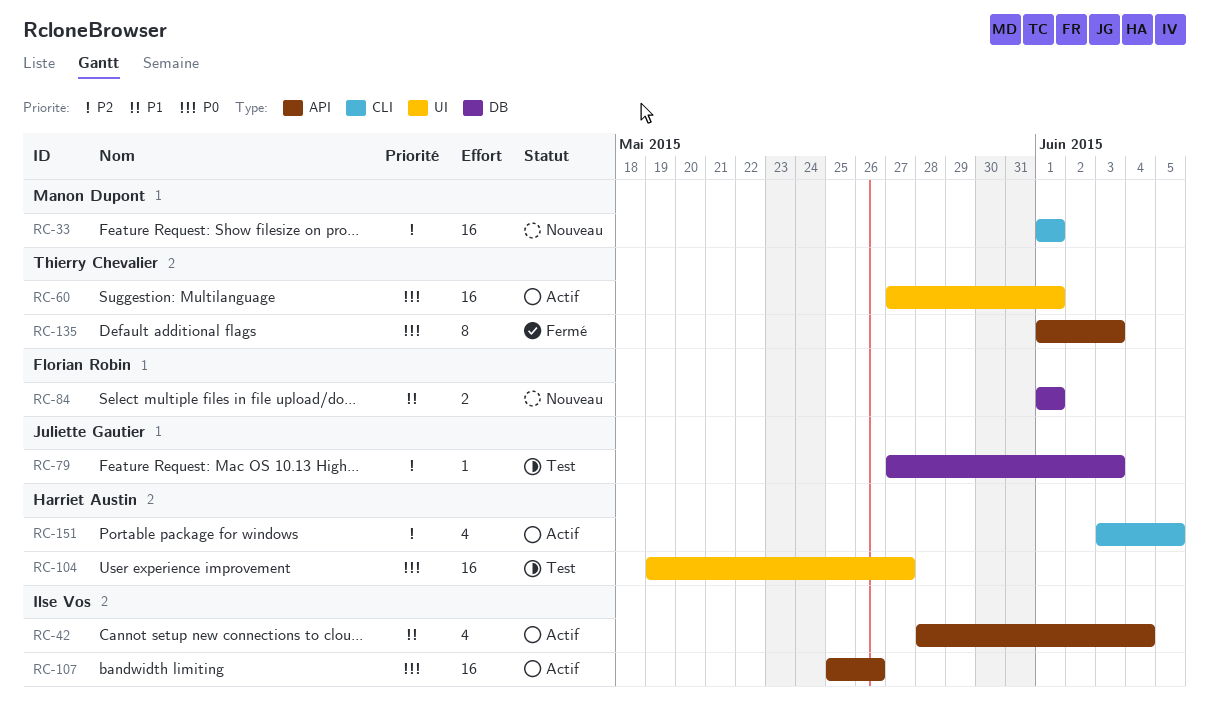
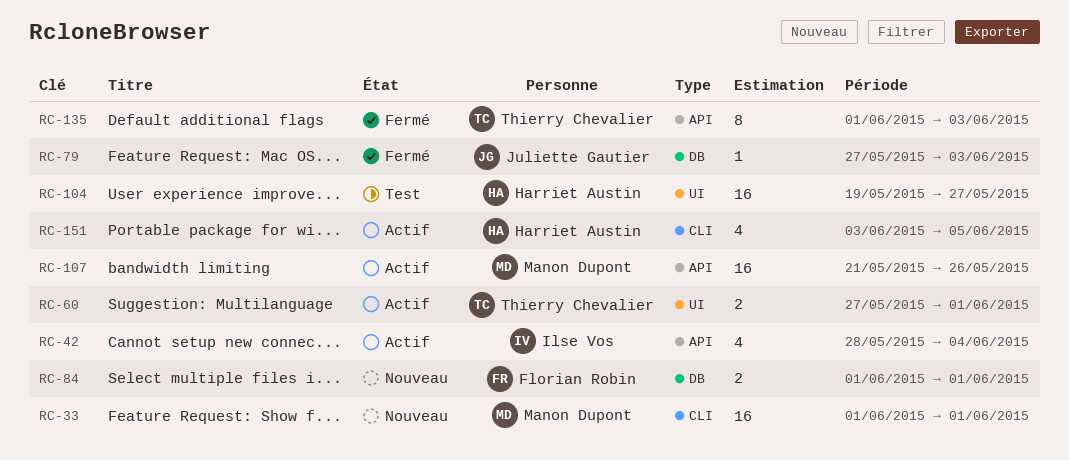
RC-60, estimate: 16 -> 2
RC-79, status: Test -> Fermé
RC-107, owner: Ilse Vos -> Manon Dupont
RC-107, start: May 25 -> May 21

